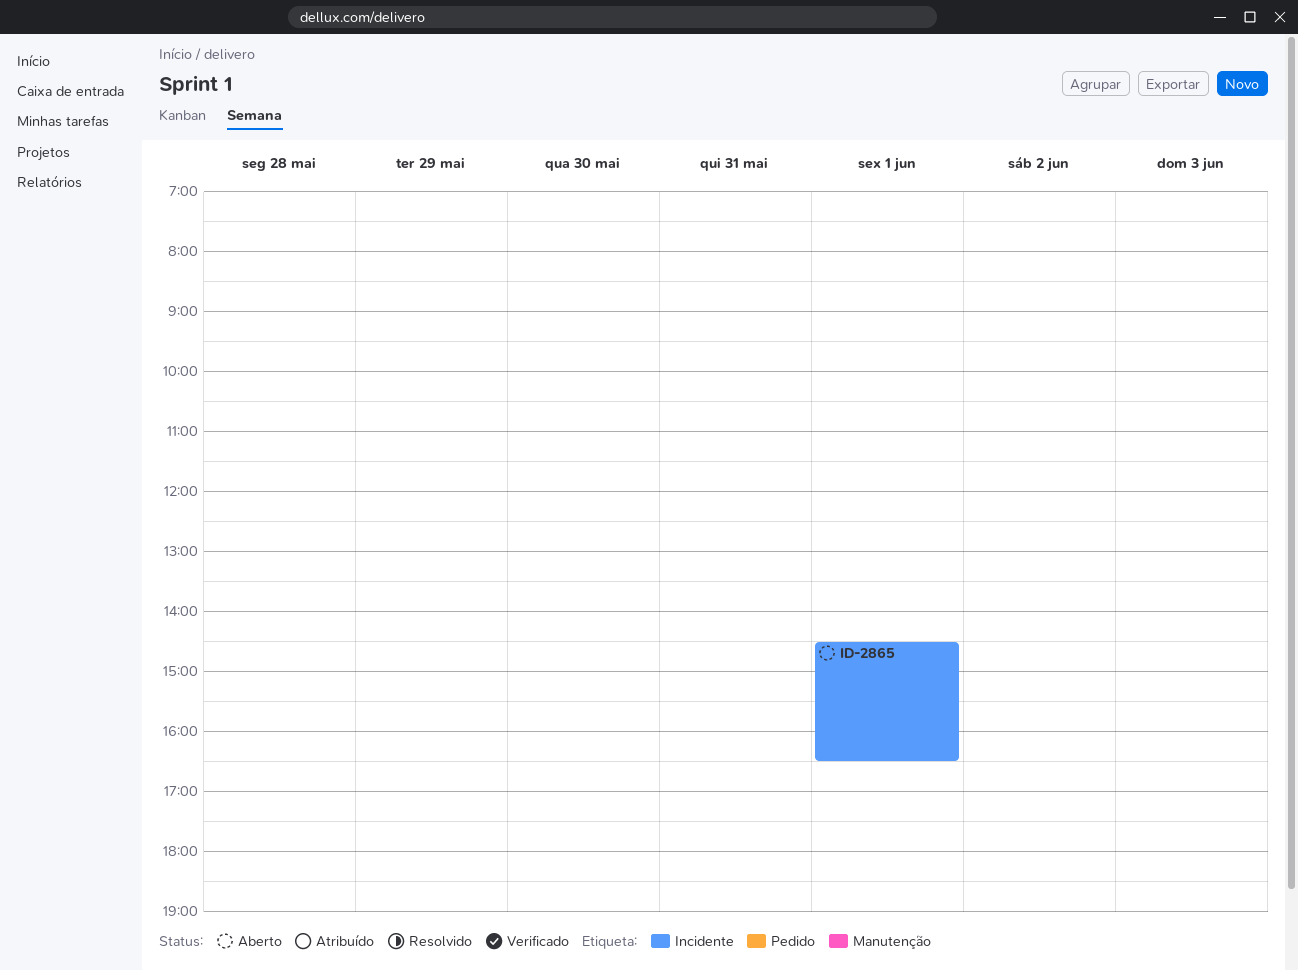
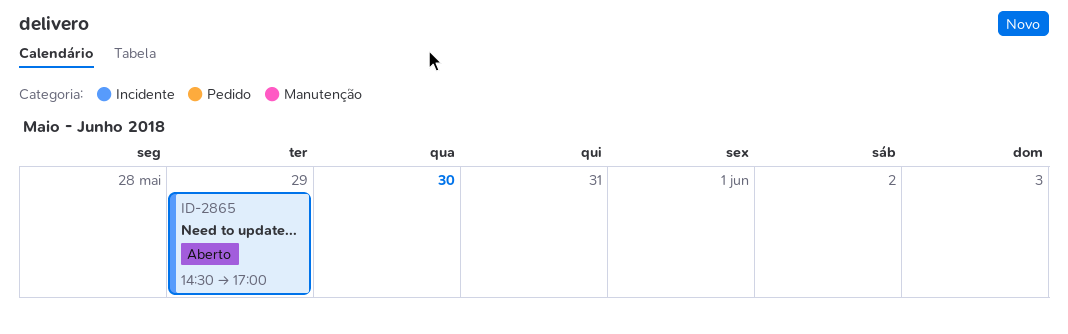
ID-2865, day: Jun 1 -> May 29
ID-2865, ends: 16:30 -> 17:00

